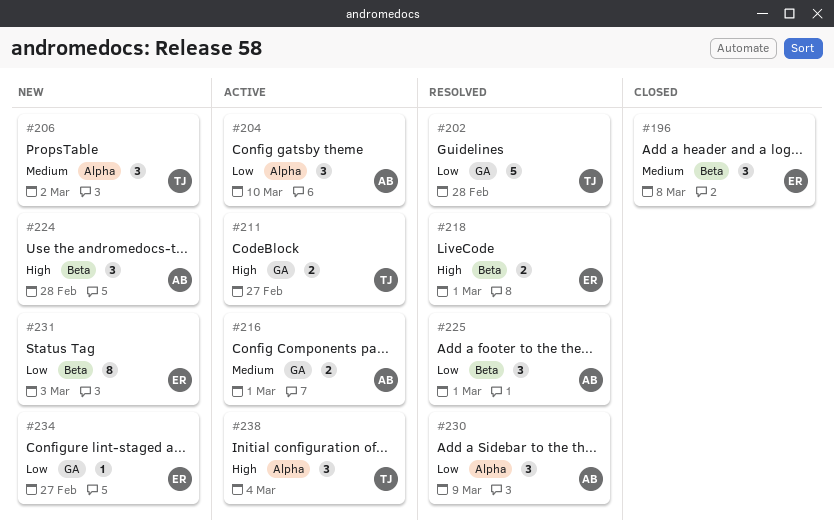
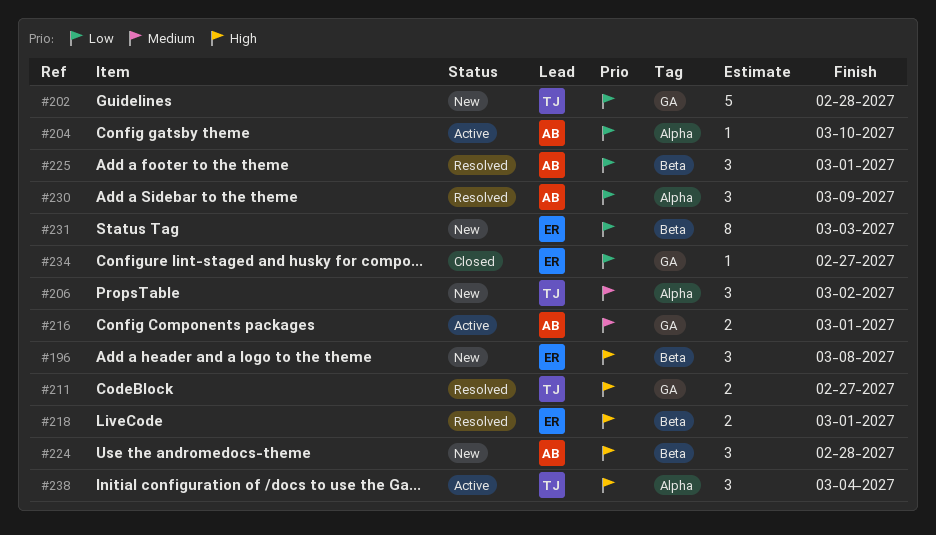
#196, status: Closed -> New
#196, priority: Medium -> High
#202, status: Resolved -> New
#204, estimate: 3 -> 1
#211, status: Active -> Resolved
#234, status: New -> Closed

